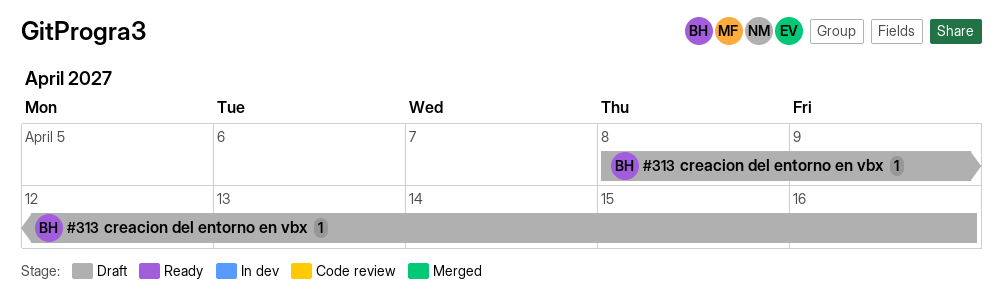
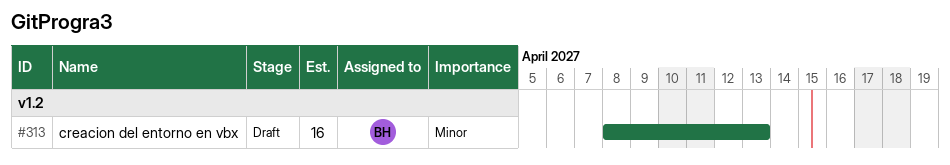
#313, estimate: 1 -> 16
#313, due: Apr 16 -> Apr 13

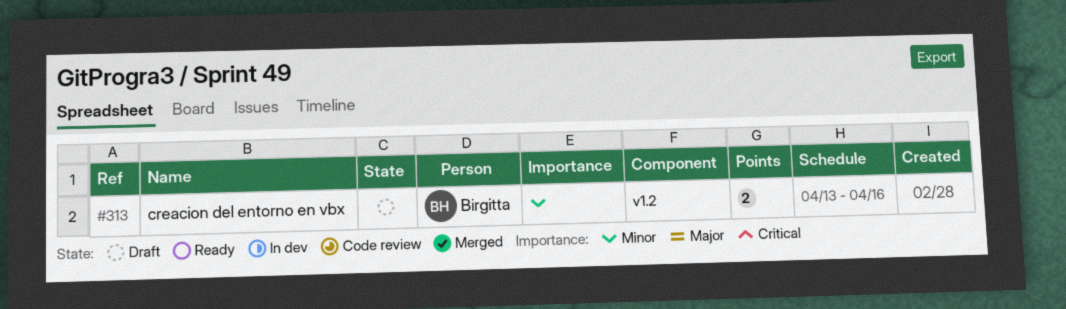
#313, estimate: 16 -> 2
#313, start: Apr 8 -> Apr 13
#313, due: Apr 13 -> Apr 16

